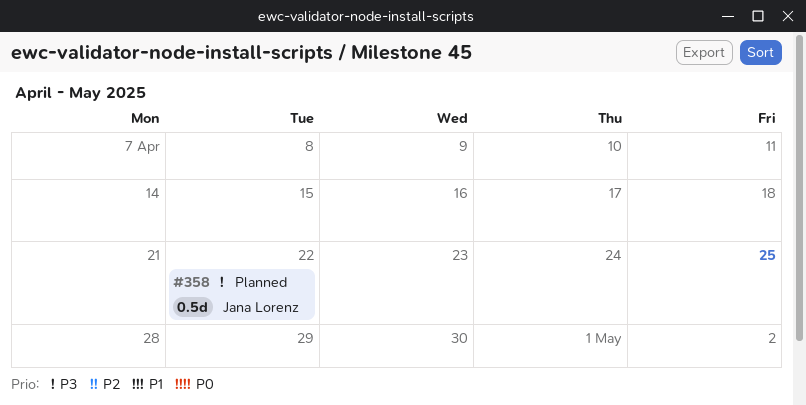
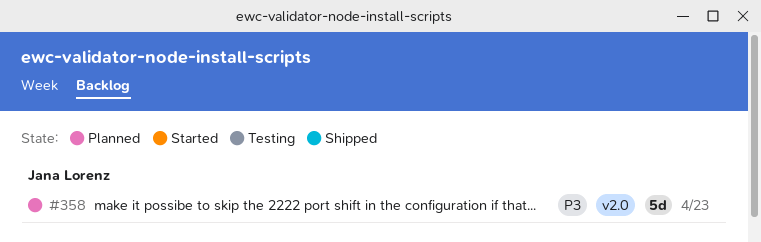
#358, estimate: 0.5d -> 5d
#358, due: Apr 22 -> Apr 23

